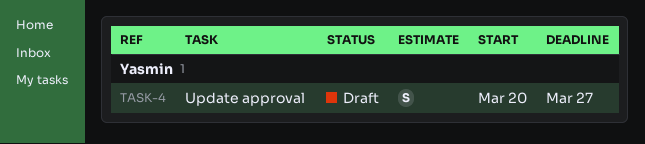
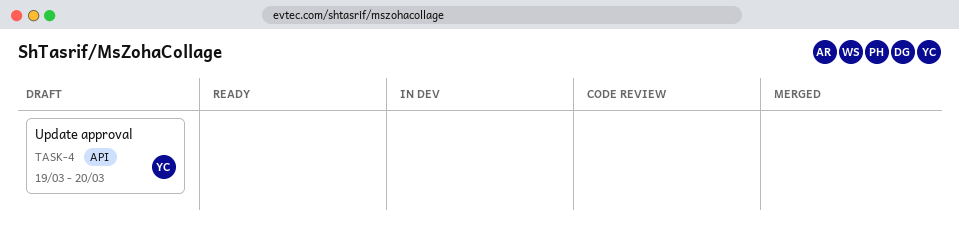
TASK-4, start: Mar 20 -> Mar 19
TASK-4, due: Mar 27 -> Mar 20

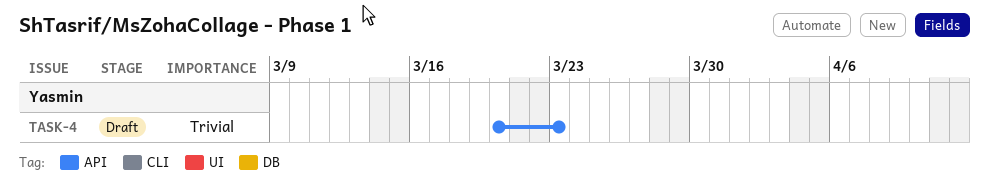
TASK-4, start: Mar 19 -> Mar 20
TASK-4, due: Mar 20 -> Mar 23

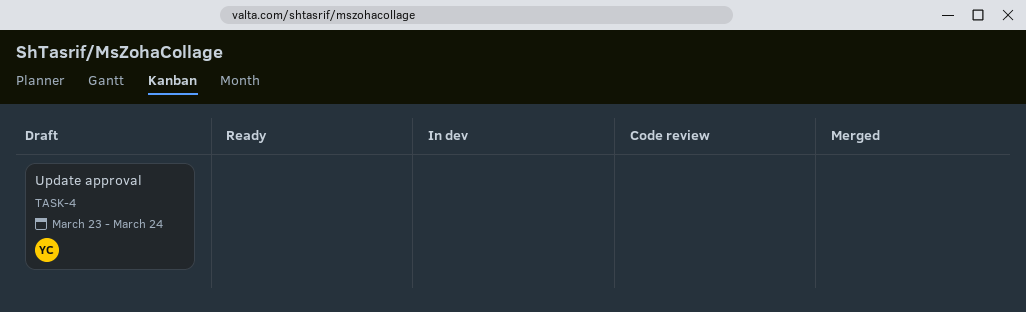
TASK-4, start: Mar 20 -> Mar 23
TASK-4, due: Mar 23 -> Mar 24

